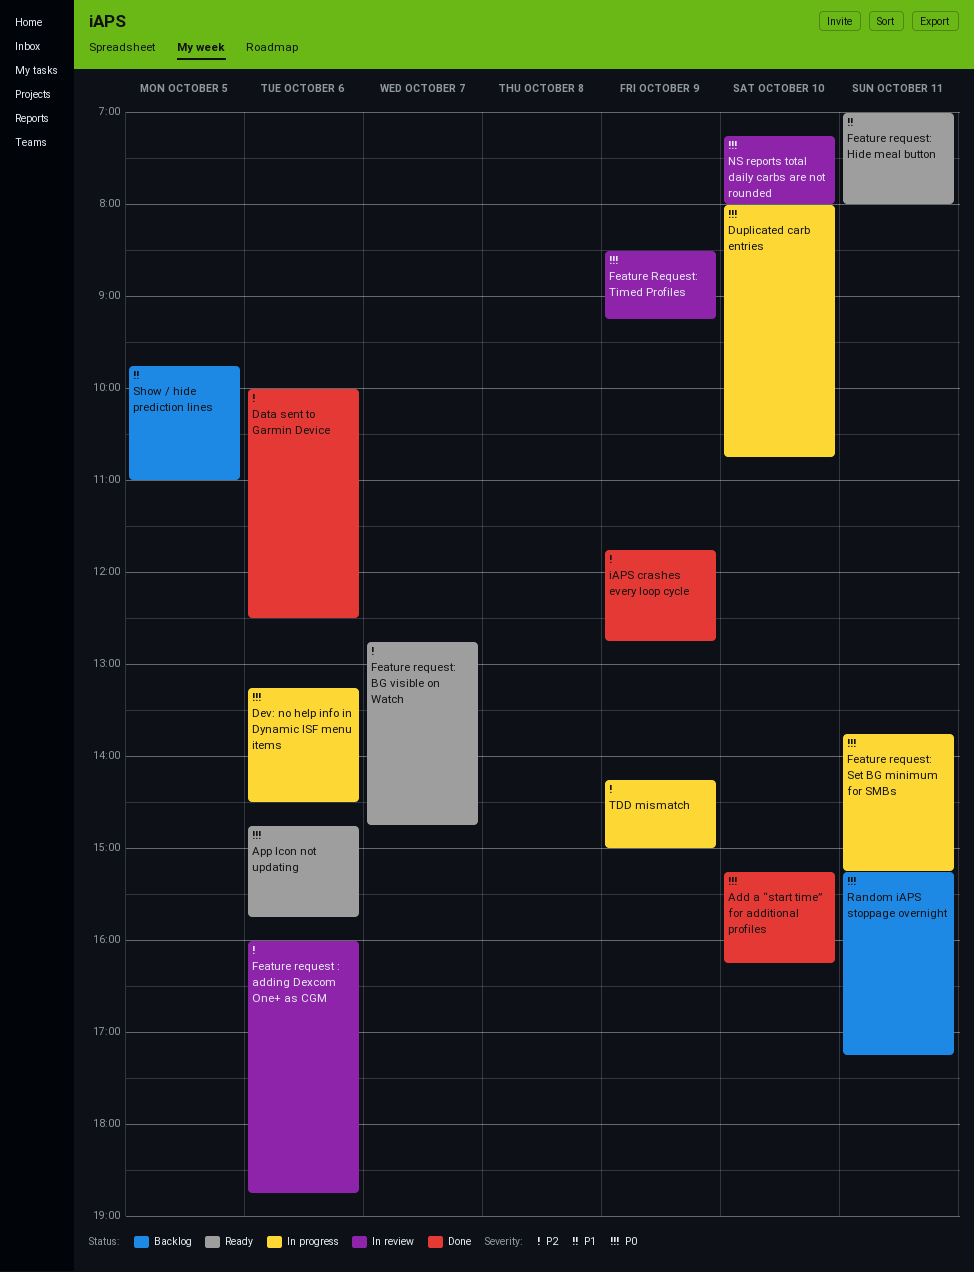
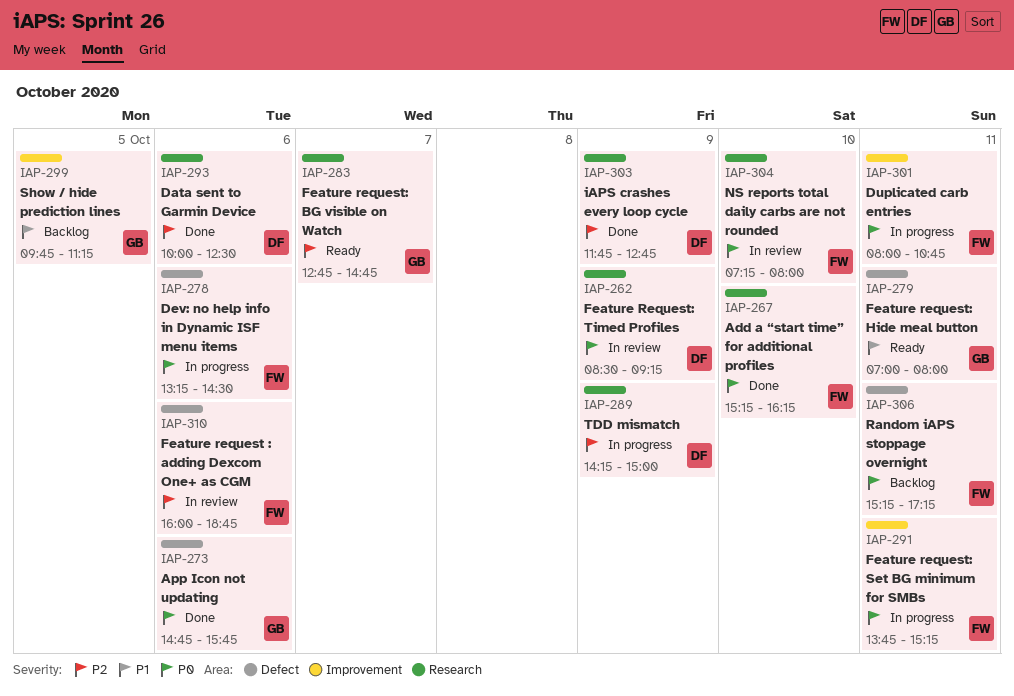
App Icon not updating, status: Ready -> Done
Duplicated carb entries, day: Oct 10 -> Oct 11
Show / hide prediction lines, ends: 11:00 -> 11:15

